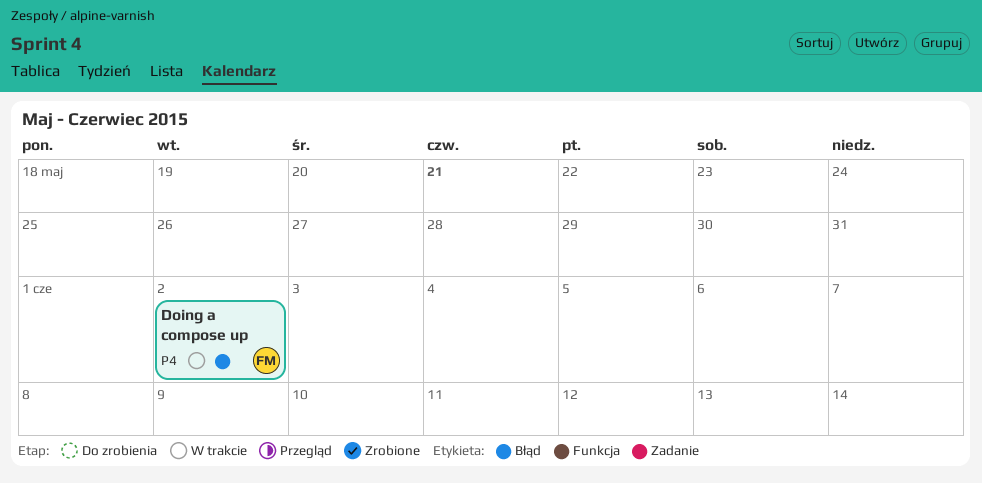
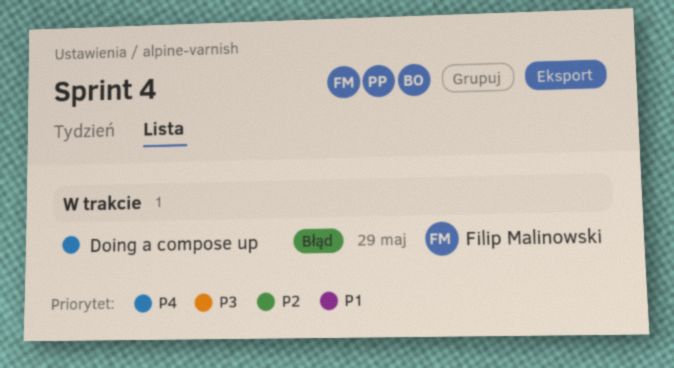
Doing a compose up, due: Jun 2 -> May 29

